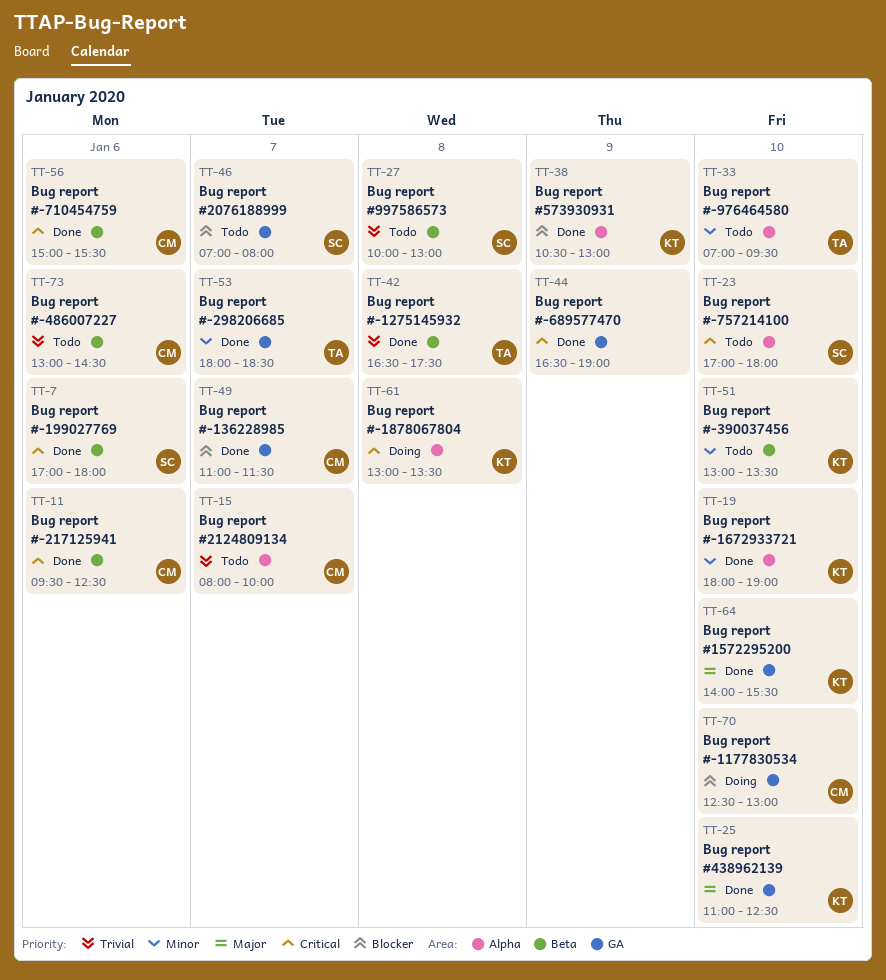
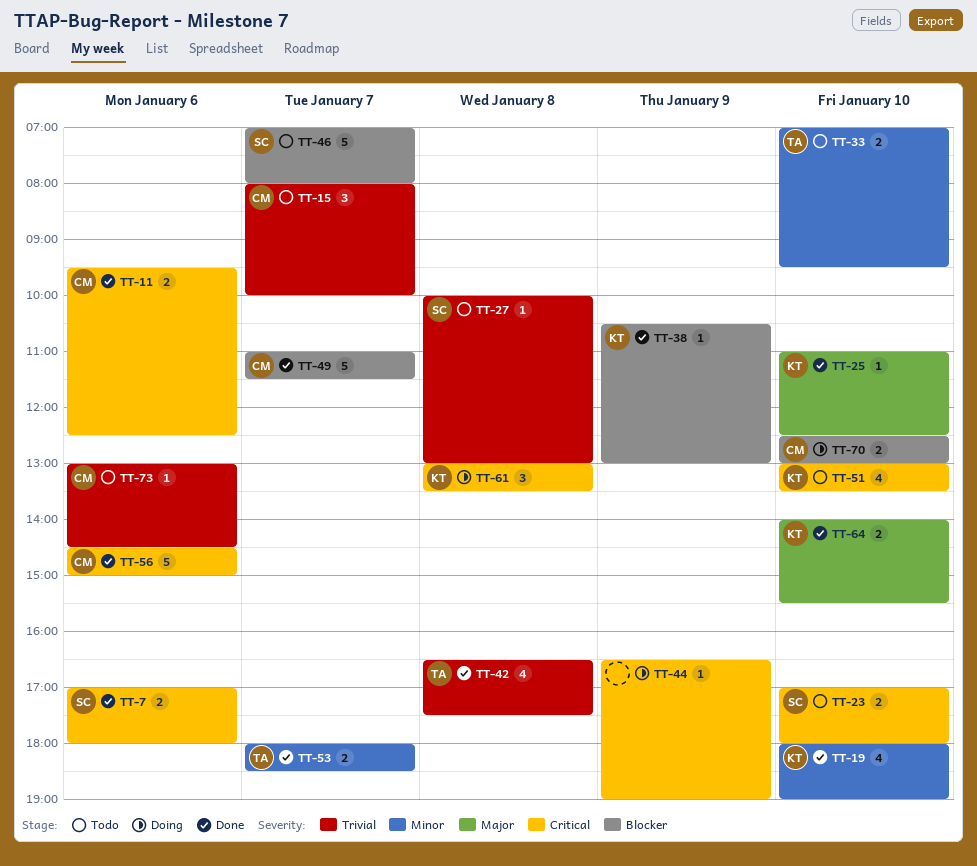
TT-44, status: Done -> Doing
TT-51, priority: Minor -> Critical
TT-56, begins: 15:00 -> 14:30
TT-56, ends: 15:30 -> 15:00

